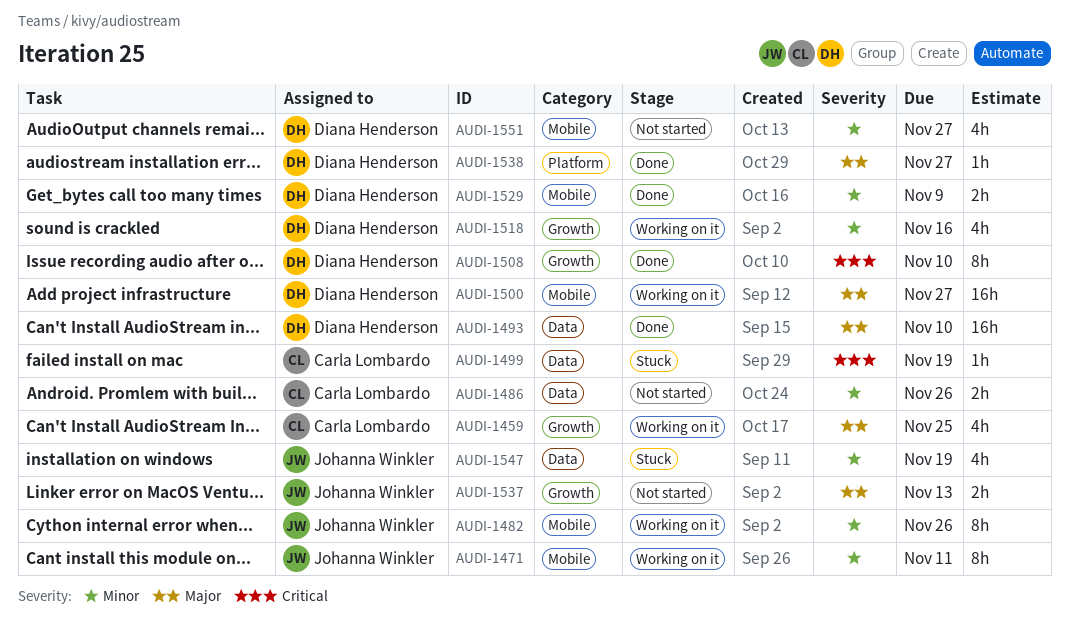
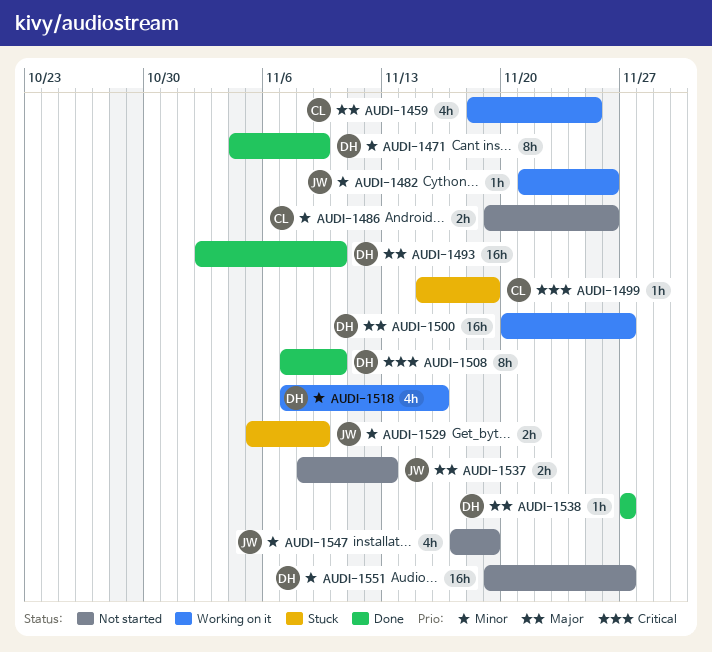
AUDI-1471, status: Working on it -> Done
AUDI-1471, owner: Johanna Winkler -> Diana Henderson
AUDI-1471, due: Nov 11 -> Nov 9
AUDI-1482, estimate: 8h -> 1h
AUDI-1529, status: Done -> Stuck
AUDI-1529, owner: Diana Henderson -> Johanna Winkler
AUDI-1547, status: Stuck -> Not started
AUDI-1551, estimate: 4h -> 16h

